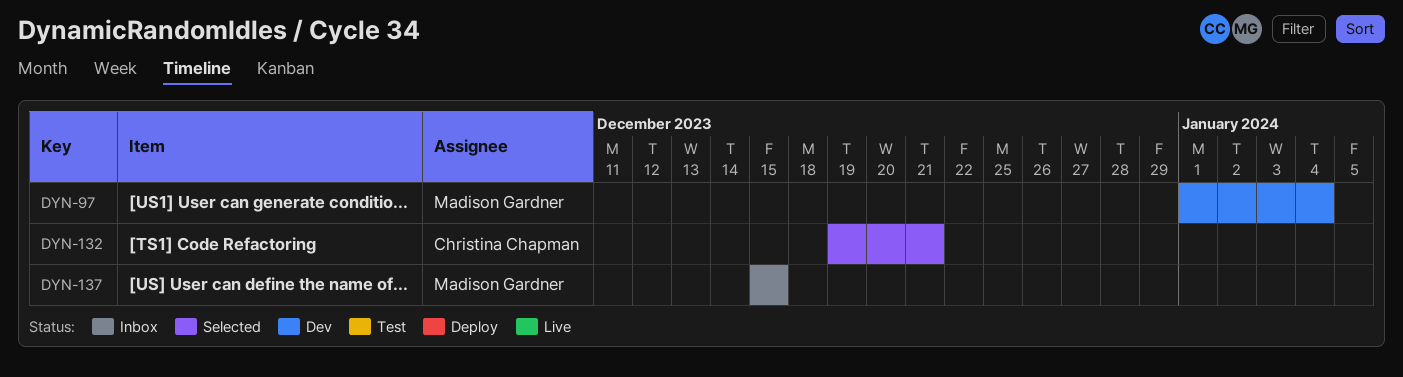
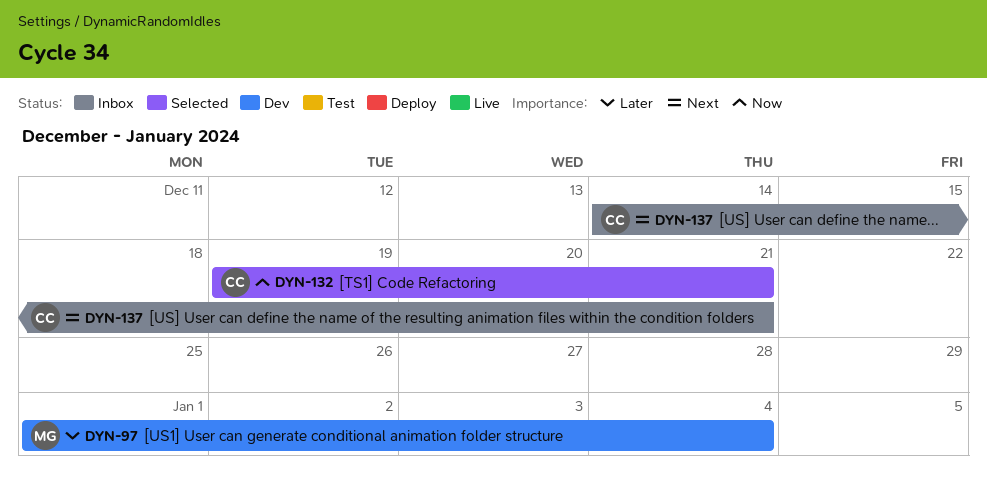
DYN-137, owner: Madison Gardner -> Christina Chapman
DYN-137, start: Dec 15 -> Dec 14
DYN-137, due: Dec 15 -> Dec 21

